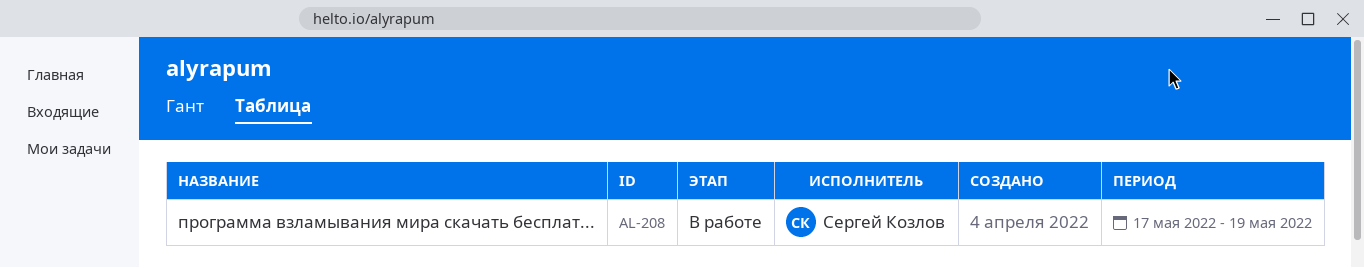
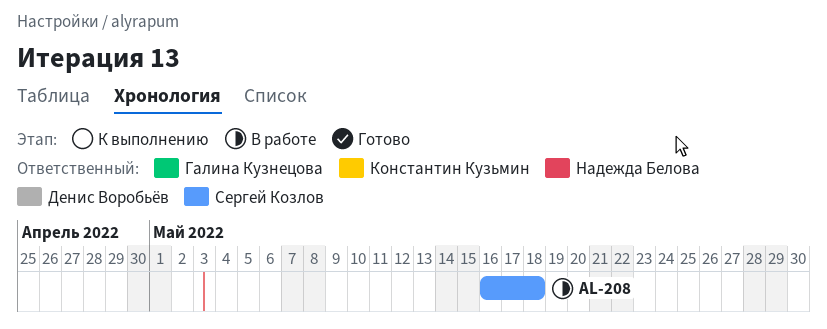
AL-208, start: May 17 -> May 16
AL-208, due: May 19 -> May 18

